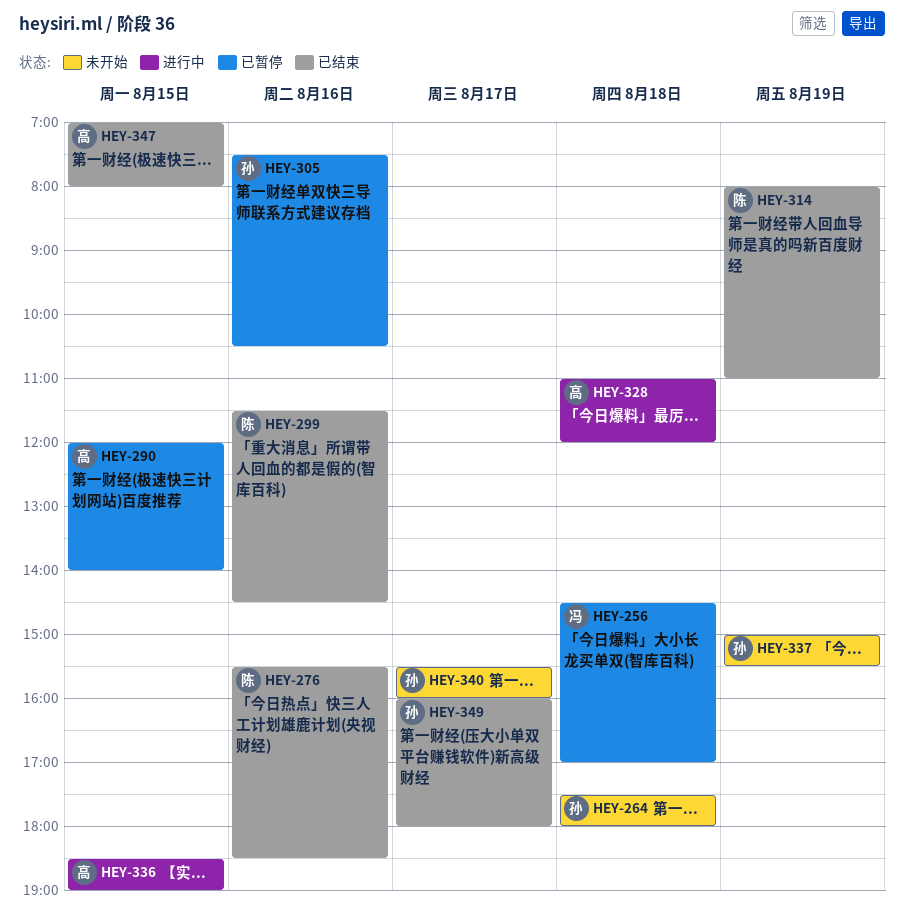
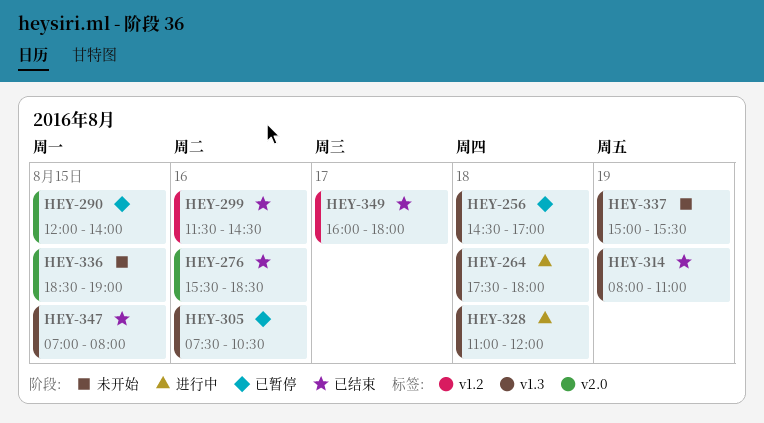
HEY-264, status: 未开始 -> 进行中
HEY-336, status: 进行中 -> 未开始
HEY-340: present -> none

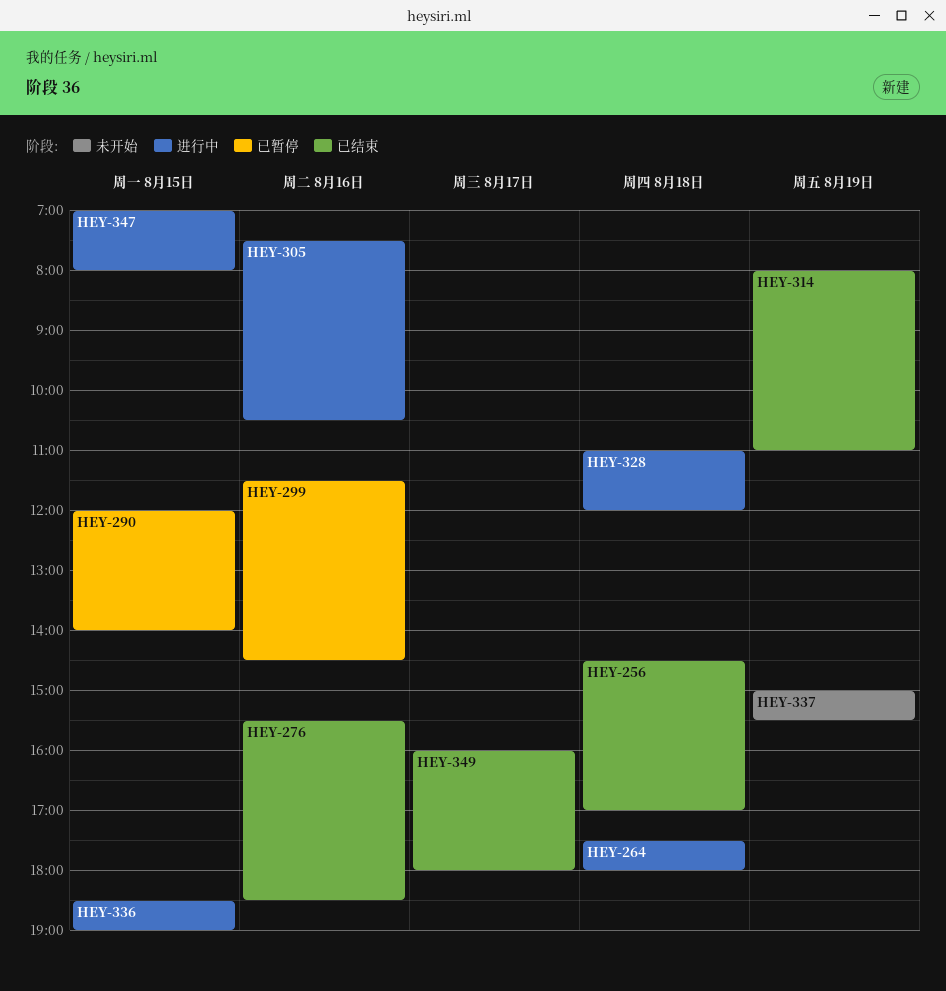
HEY-256, status: 已暂停 -> 已结束
HEY-299, status: 已结束 -> 已暂停
HEY-305, status: 已暂停 -> 进行中
HEY-336, status: 未开始 -> 进行中
HEY-347, status: 已结束 -> 进行中

